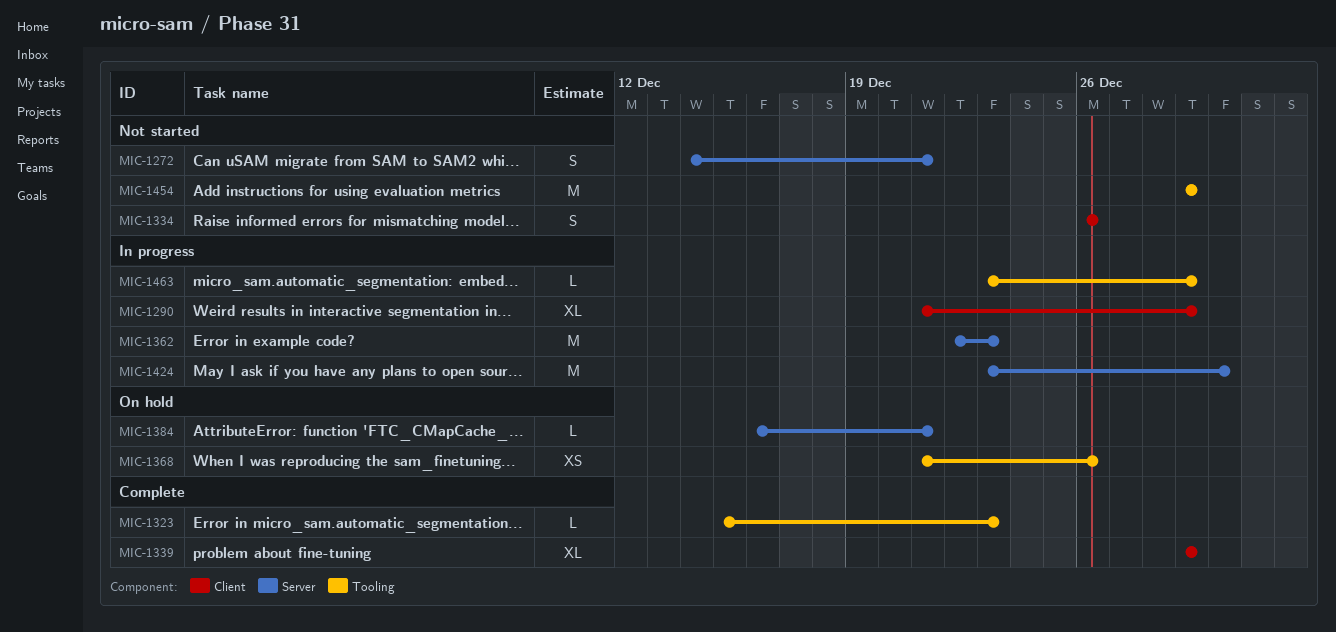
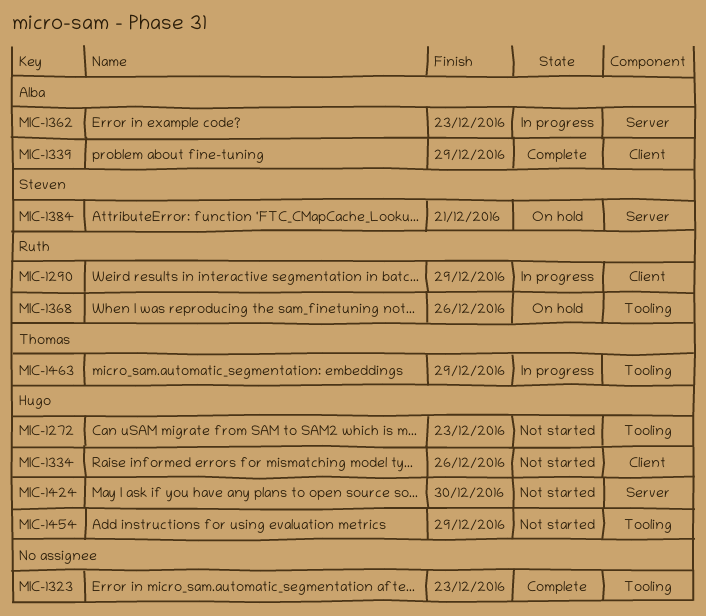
MIC-1272, label: Server -> Tooling
MIC-1272, due: Dec 21 -> Dec 23
MIC-1424, status: In progress -> Not started

